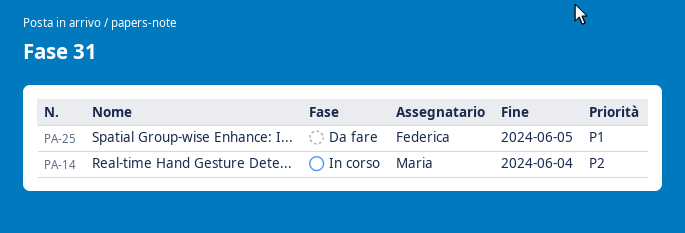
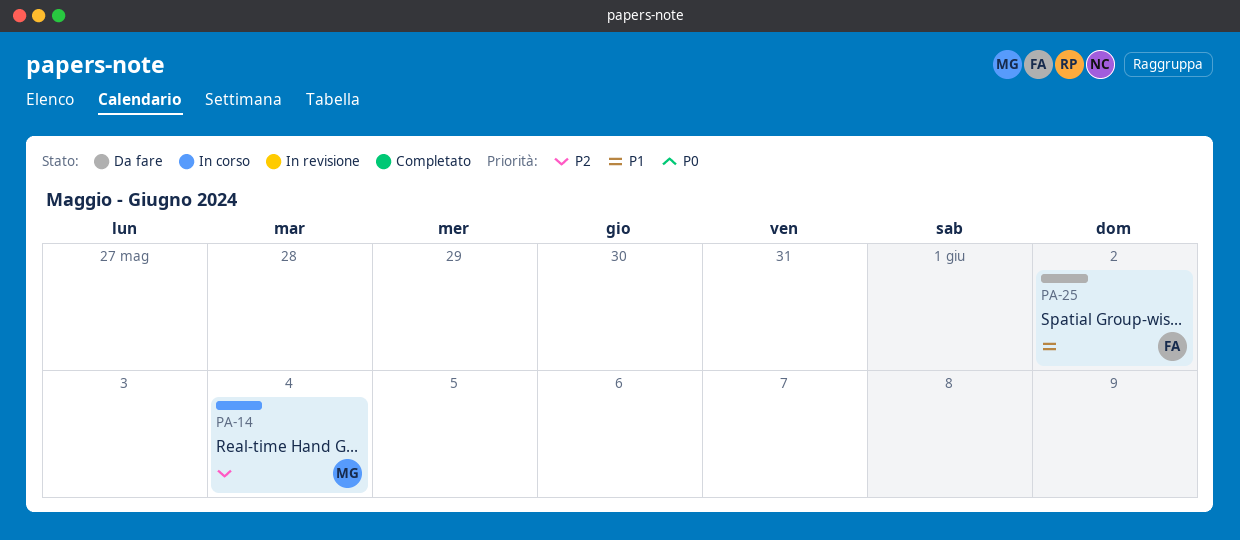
PA-25, due: Jun 5 -> Jun 2

